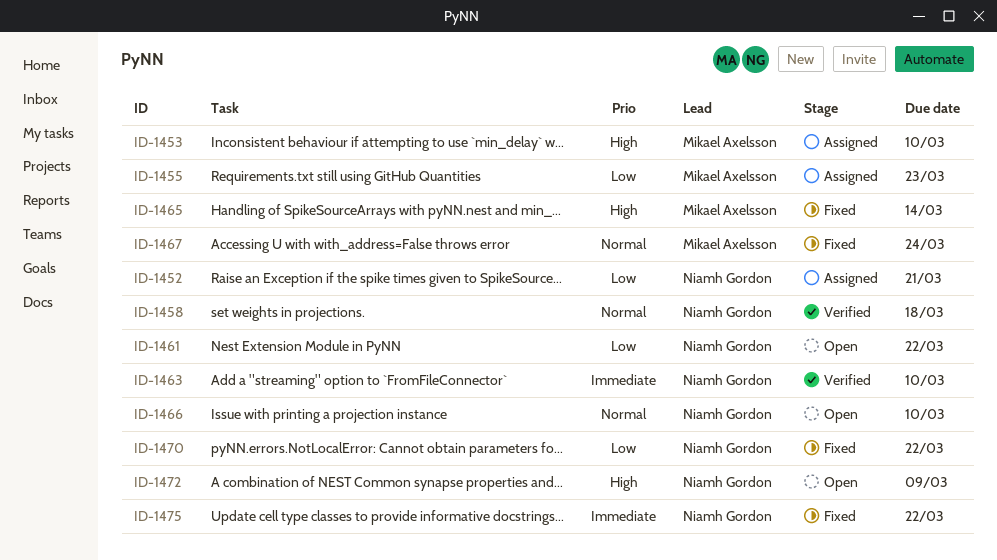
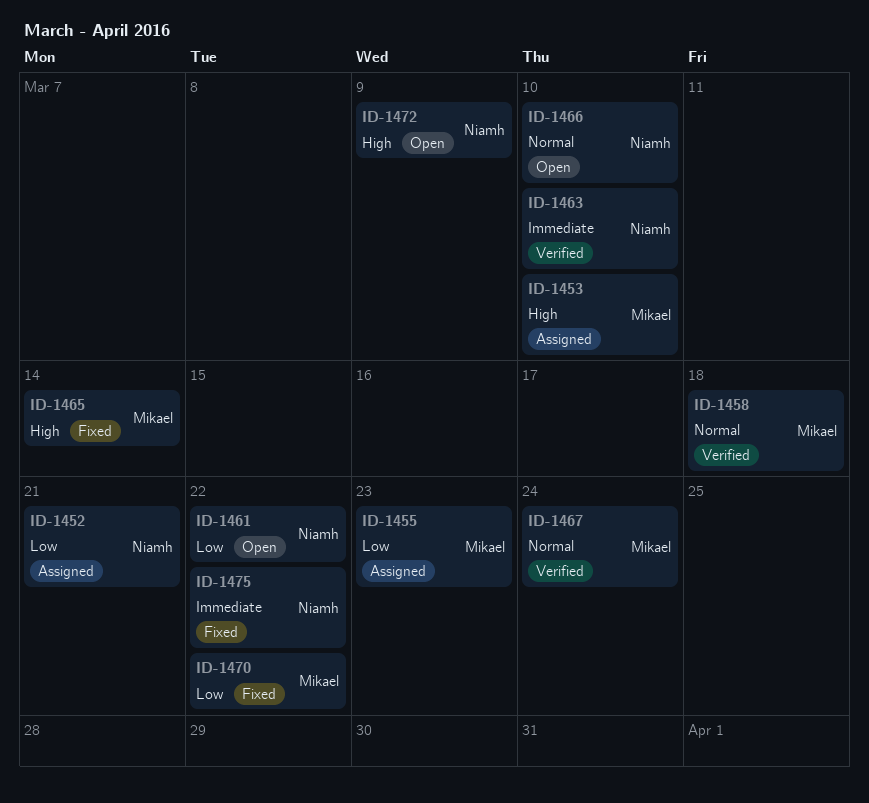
ID-1458, owner: Niamh Gordon -> Mikael Axelsson
ID-1467, status: Fixed -> Verified
ID-1470, owner: Niamh Gordon -> Mikael Axelsson

